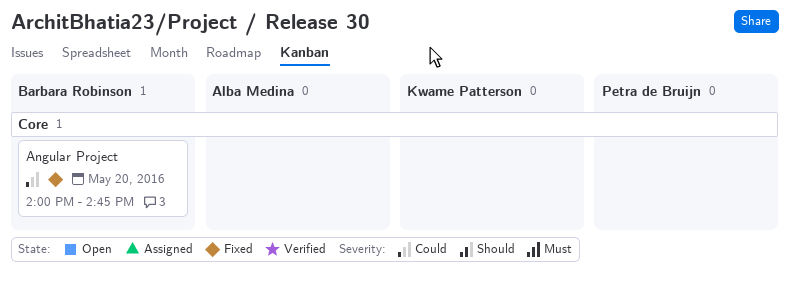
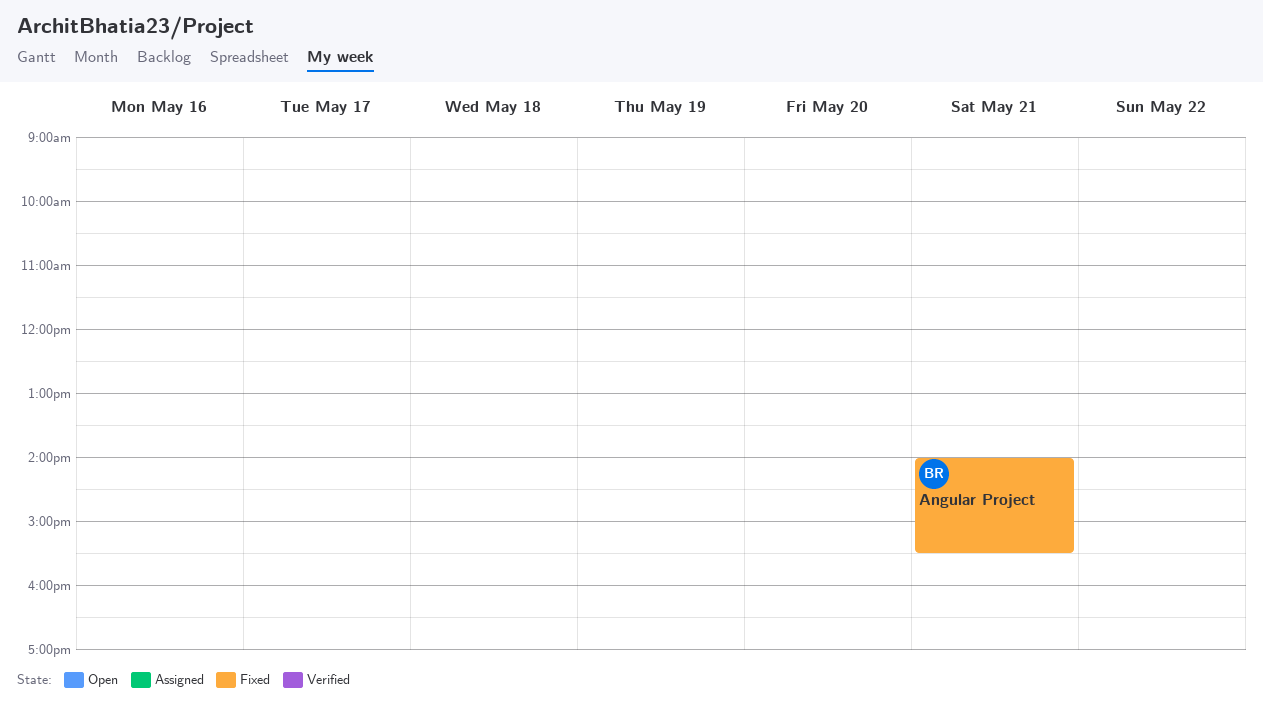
Angular Project, day: May 20 -> May 21
Angular Project, ends: 14:45 -> 15:30

